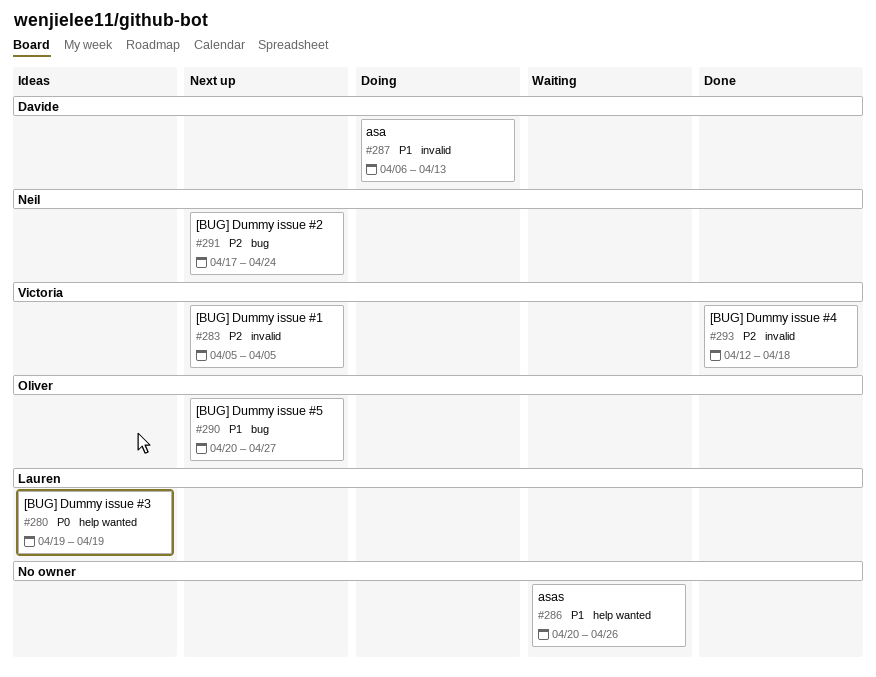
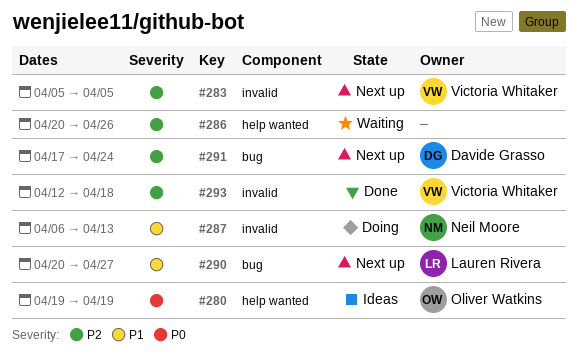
#280, owner: Lauren Rivera -> Oliver Watkins
#286, priority: P1 -> P2
#287, owner: Davide Grasso -> Neil Moore
#290, owner: Oliver Watkins -> Lauren Rivera
#291, owner: Neil Moore -> Davide Grasso

